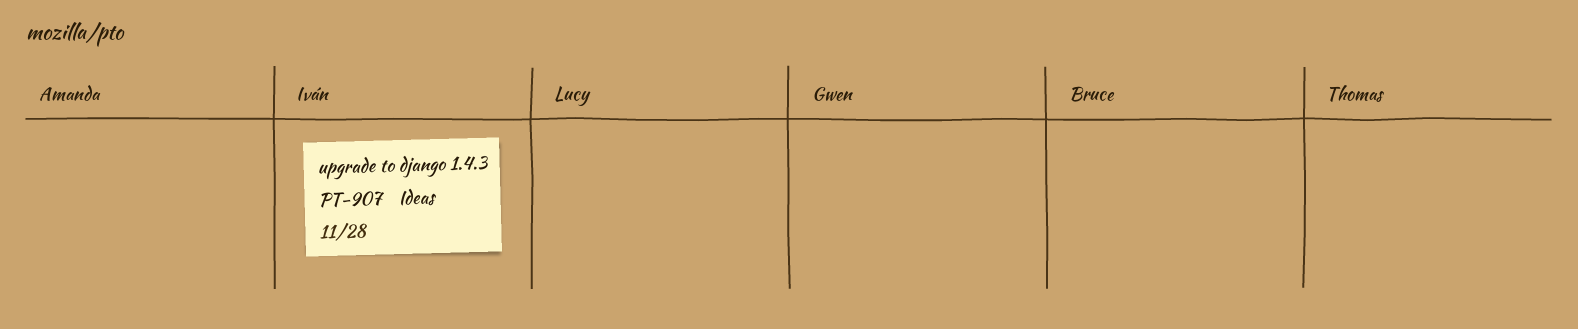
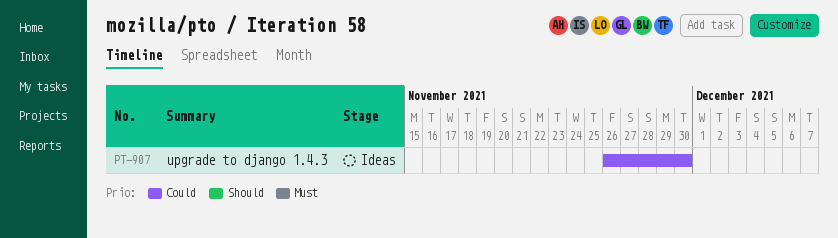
PT-907, due: Nov 28 -> Nov 30

